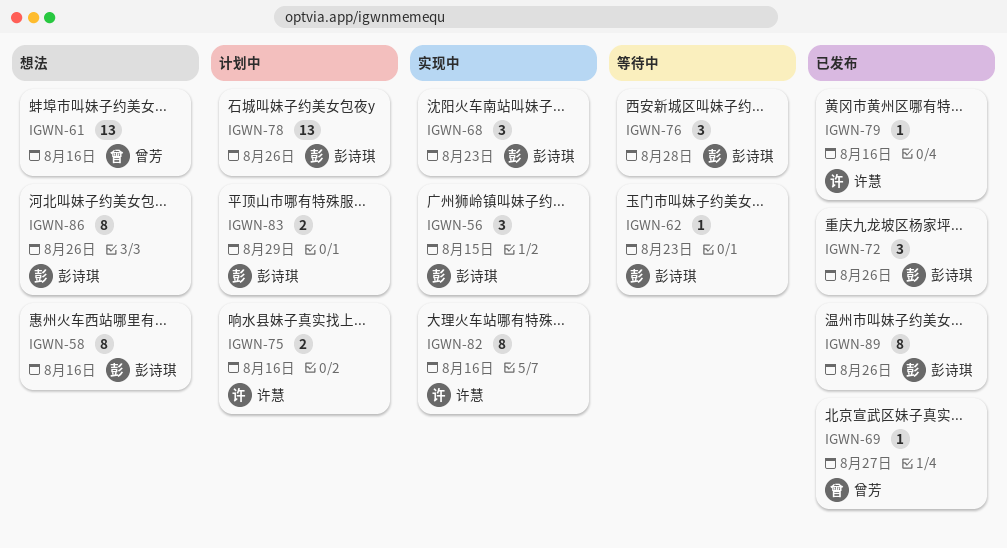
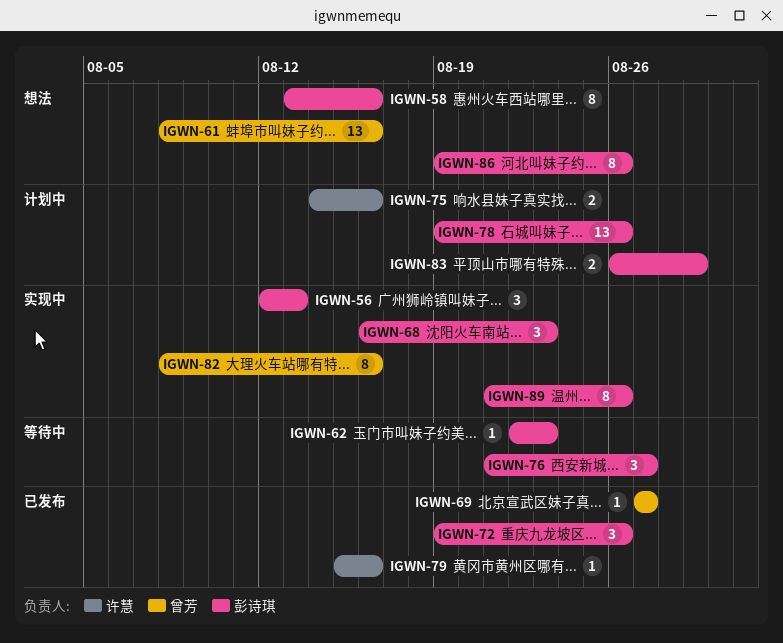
IGWN-56, due: Aug 15 -> Aug 13
IGWN-76, due: Aug 28 -> Aug 27
IGWN-82, owner: 许慧 -> 曾芳
IGWN-89, status: 已发布 -> 实现中

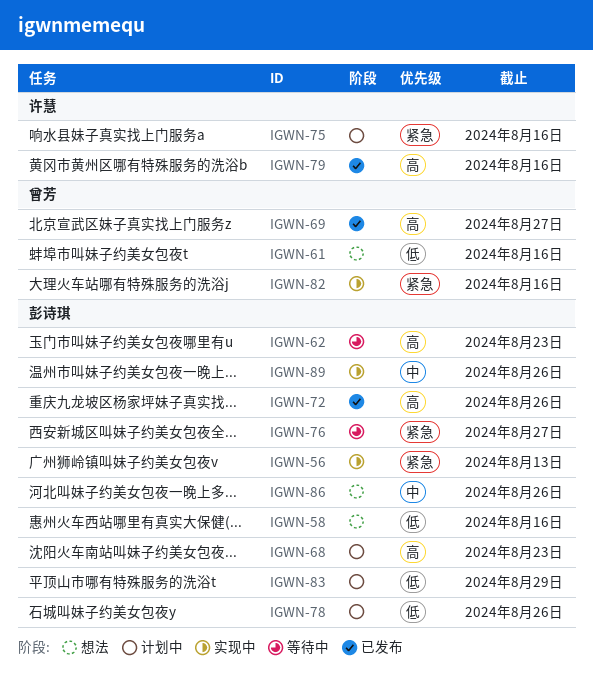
IGWN-68, status: 实现中 -> 计划中

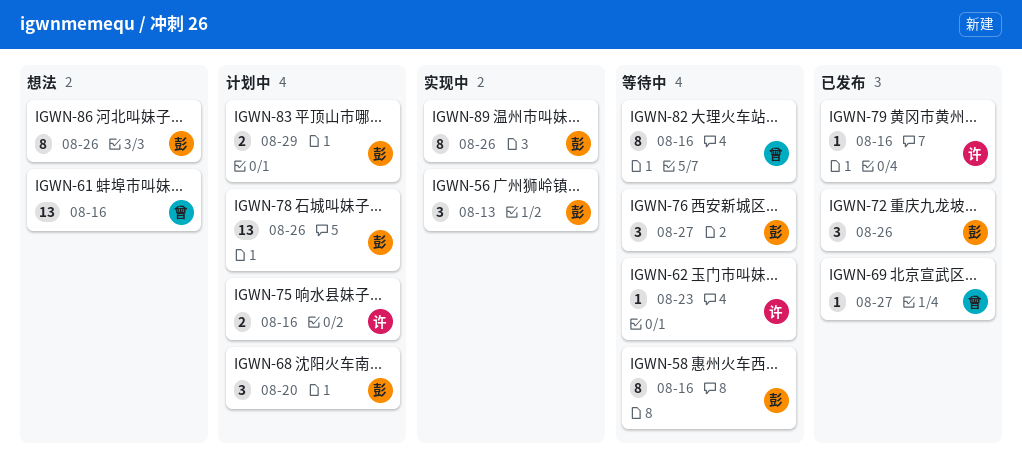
IGWN-58, status: 想法 -> 等待中
IGWN-62, owner: 彭诗琪 -> 许慧
IGWN-68, due: Aug 23 -> Aug 20
IGWN-82, status: 实现中 -> 等待中

